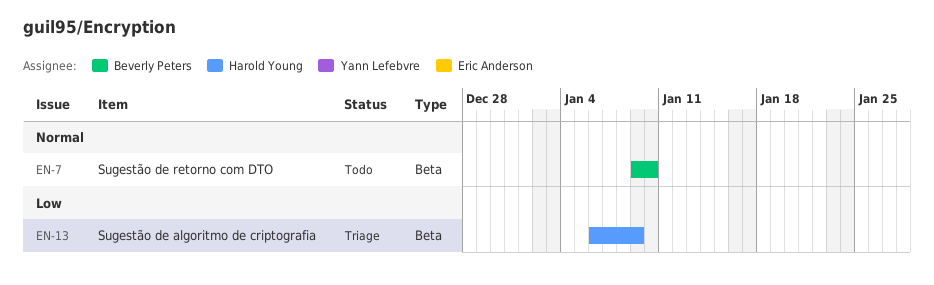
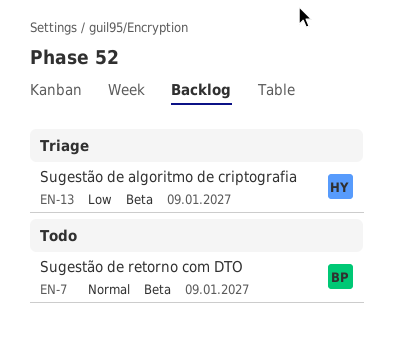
EN-7, due: Jan 10 -> Jan 9

